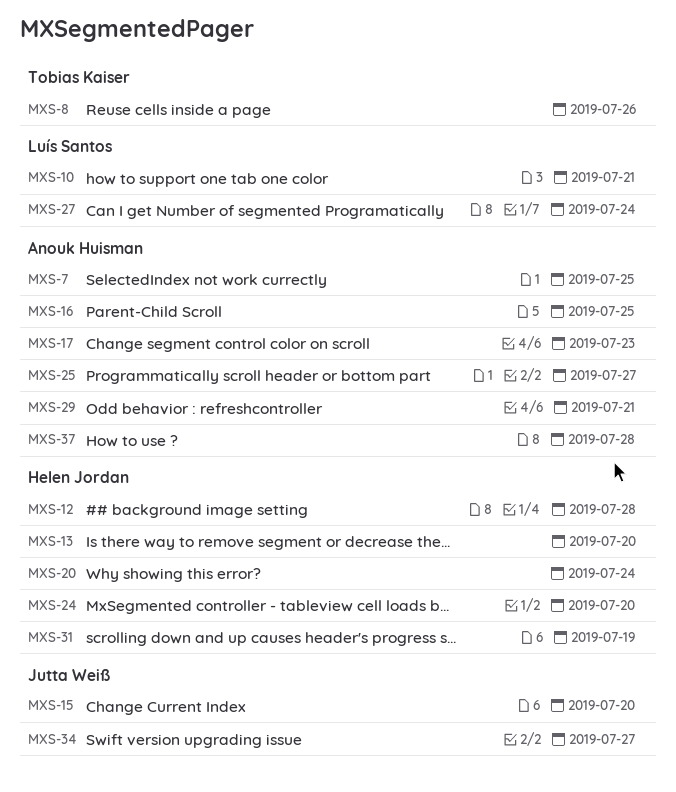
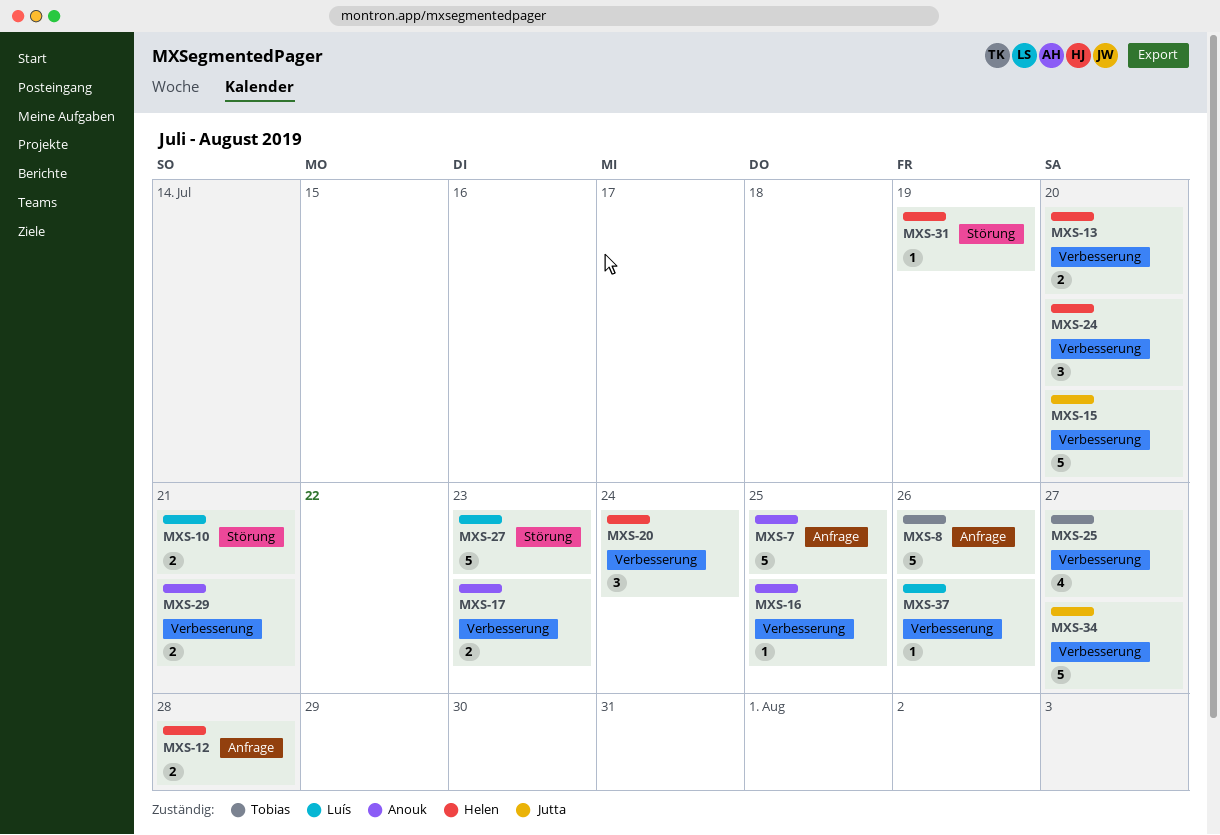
MXS-25, owner: Anouk Huisman -> Tobias Kaiser
MXS-27, due: Jul 24 -> Jul 23
MXS-37, owner: Anouk Huisman -> Luís Santos
MXS-37, due: Jul 28 -> Jul 26

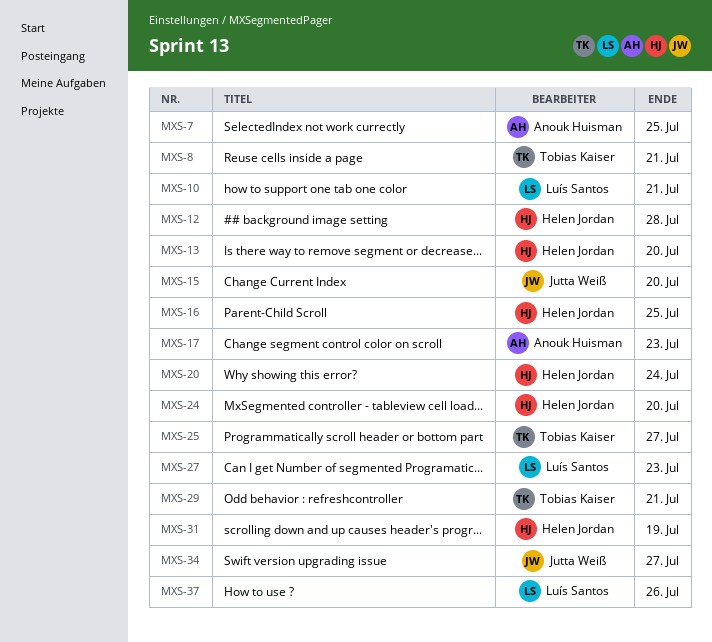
MXS-8, due: Jul 26 -> Jul 21
MXS-16, owner: Anouk Huisman -> Helen Jordan
MXS-29, owner: Anouk Huisman -> Tobias Kaiser

